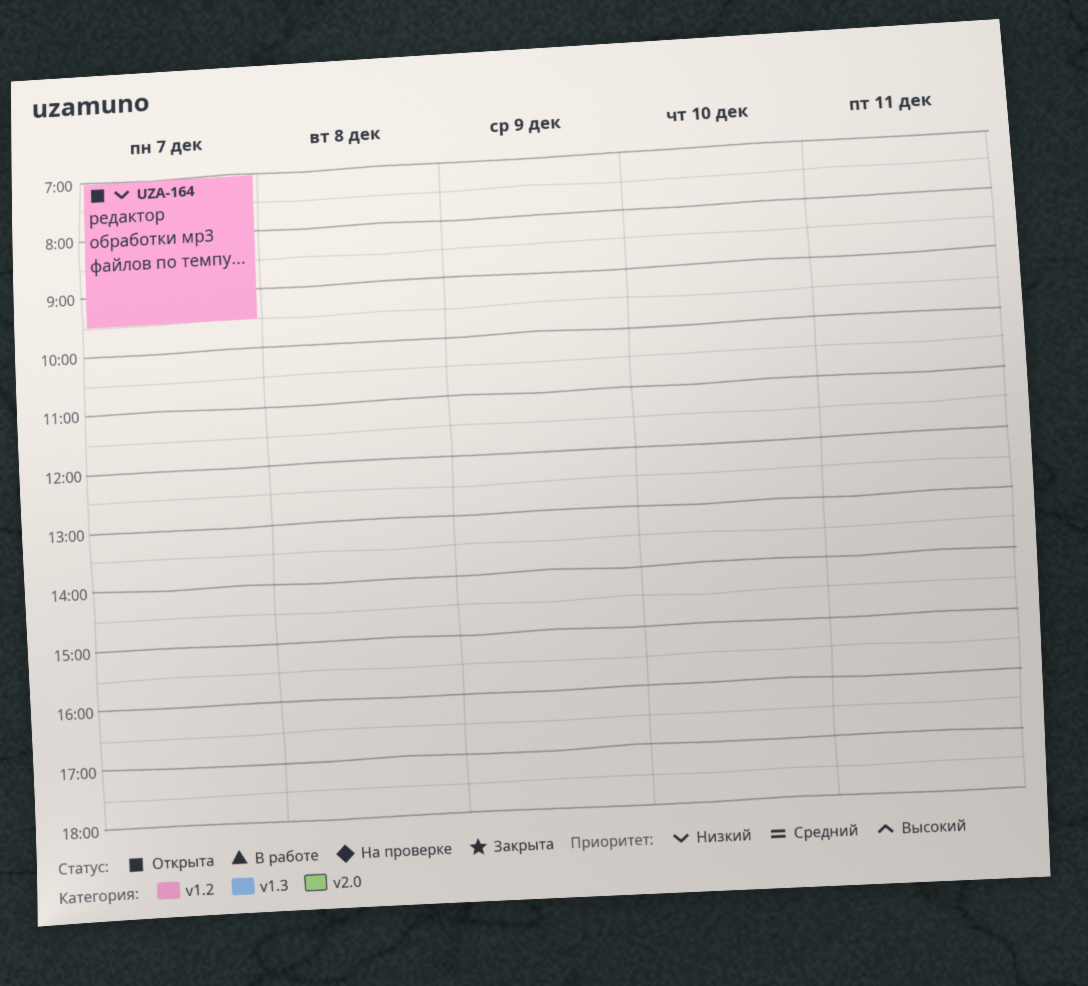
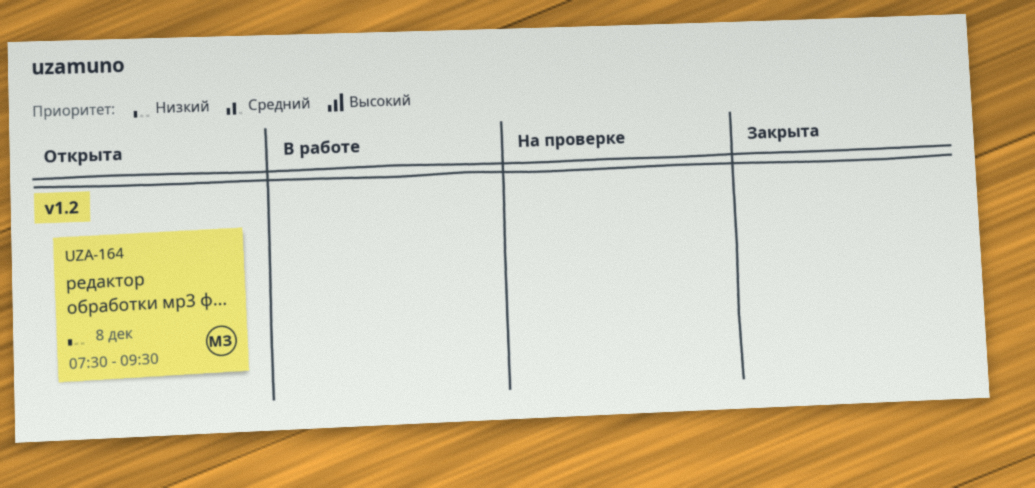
UZA-164, day: Dec 7 -> Dec 8
UZA-164, begins: 07:00 -> 07:30

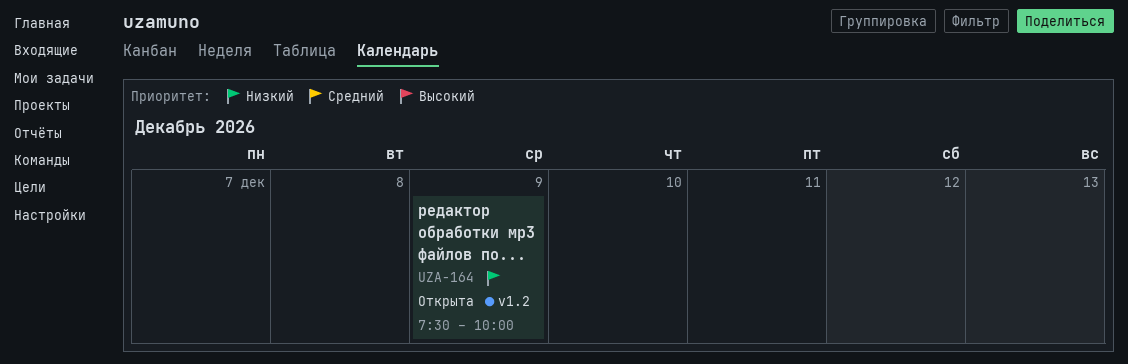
UZA-164, day: Dec 8 -> Dec 9
UZA-164, ends: 09:30 -> 10:00

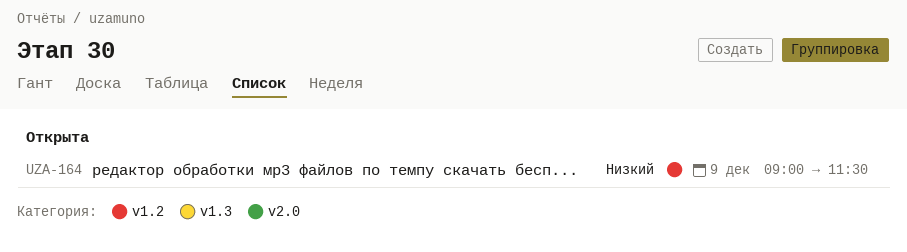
UZA-164, begins: 07:30 -> 09:00
UZA-164, ends: 10:00 -> 11:30

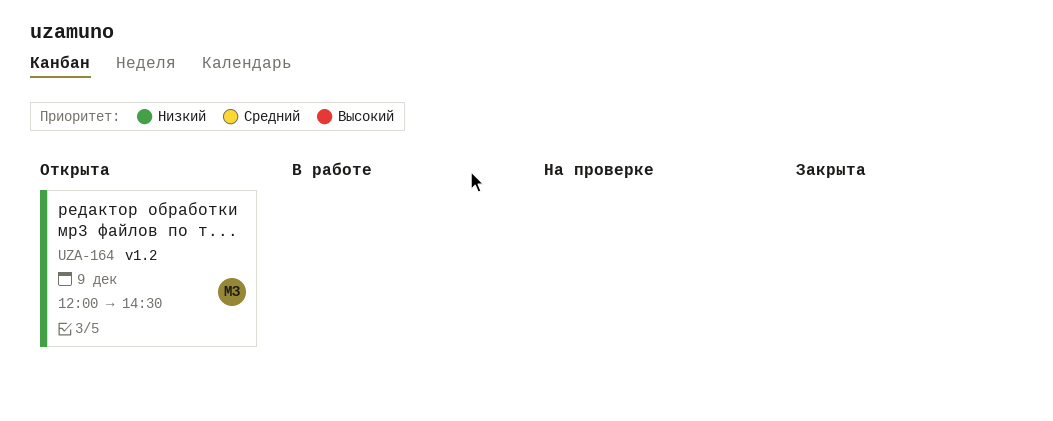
UZA-164, begins: 09:00 -> 12:00
UZA-164, ends: 11:30 -> 14:30

